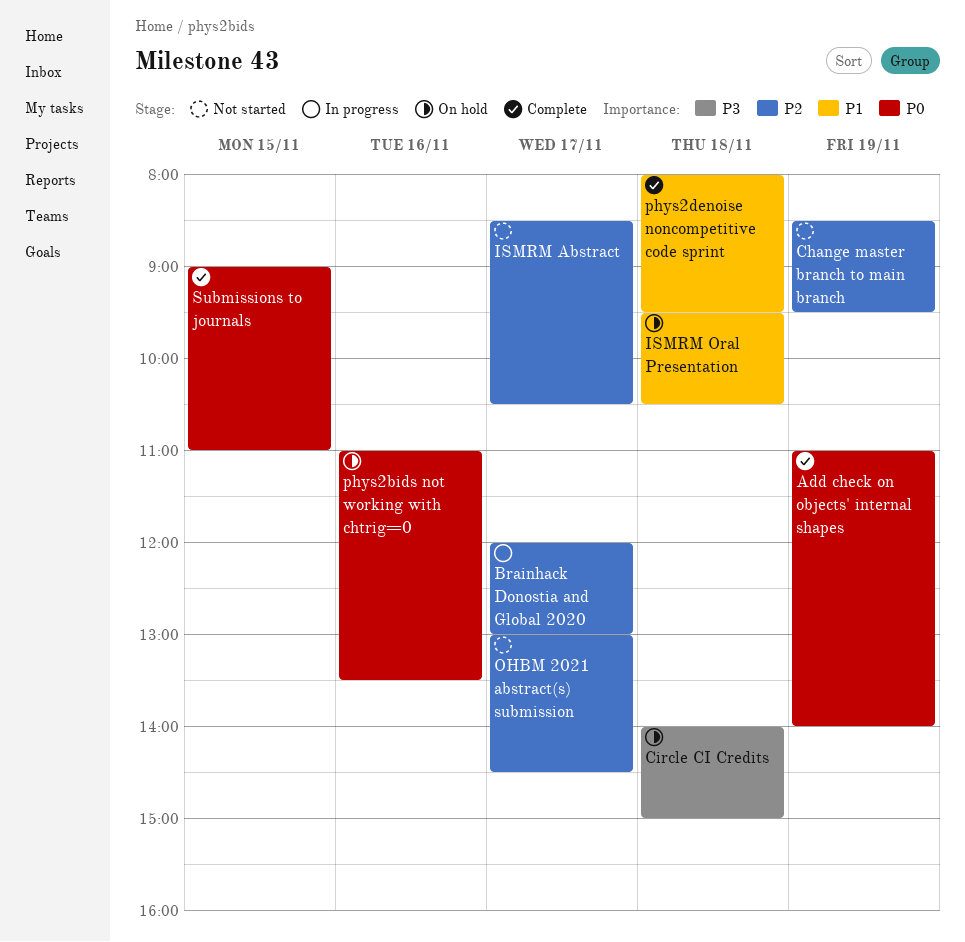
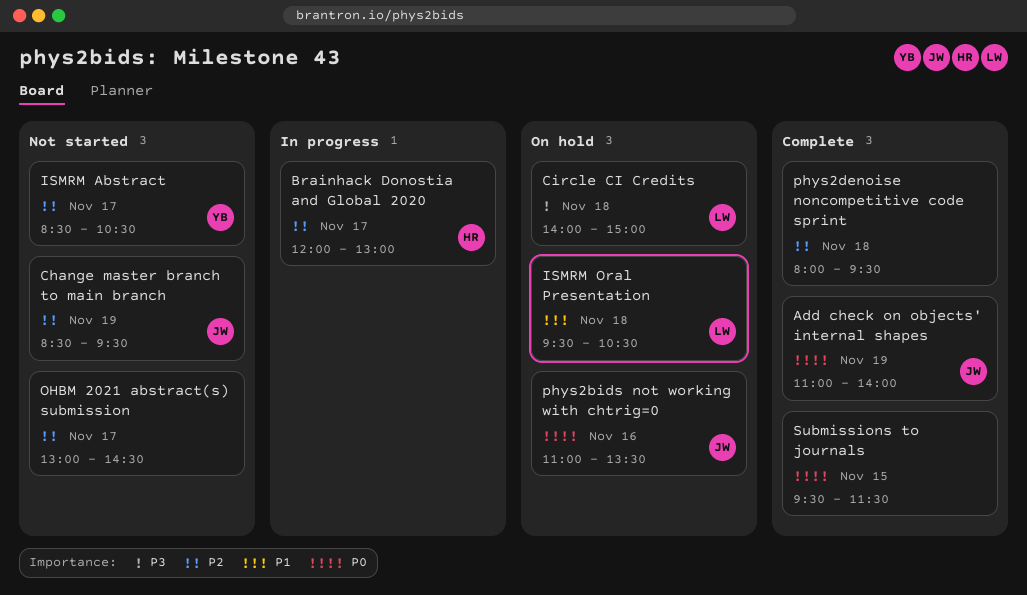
phys2denoise noncompetitive code sprint, priority: P1 -> P2
Submissions to journals, begins: 09:00 -> 09:30
Submissions to journals, ends: 11:00 -> 11:30

